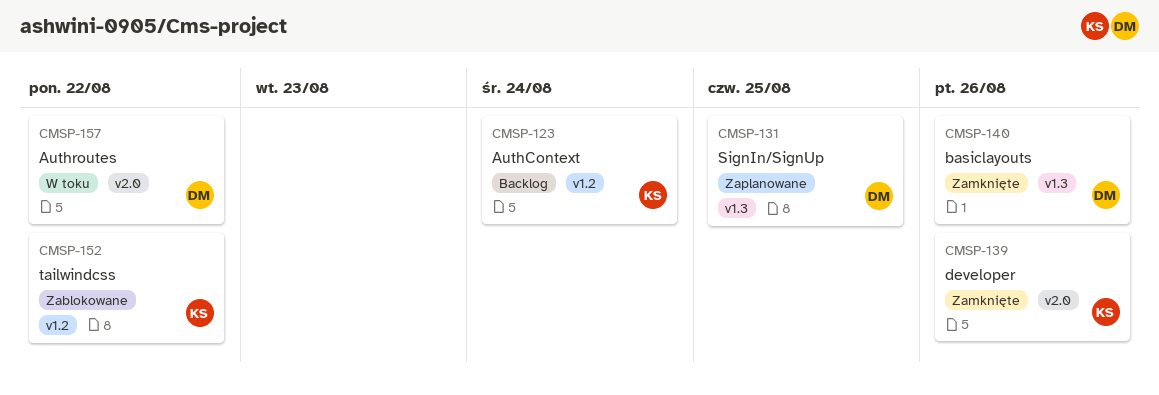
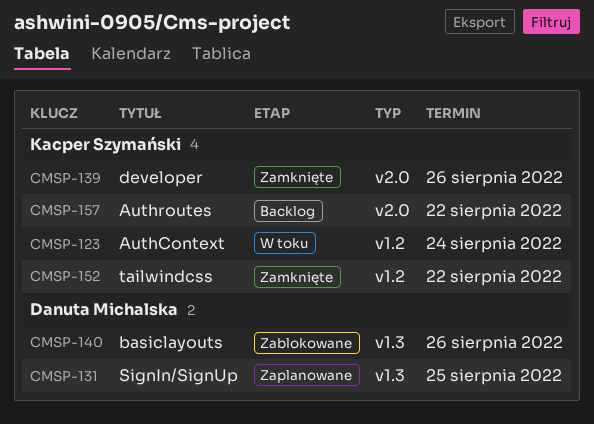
CMSP-123, status: Backlog -> W toku
CMSP-140, status: Zamknięte -> Zablokowane
CMSP-152, status: Zablokowane -> Zamknięte
CMSP-157, status: W toku -> Backlog
CMSP-157, owner: Danuta Michalska -> Kacper Szymański

